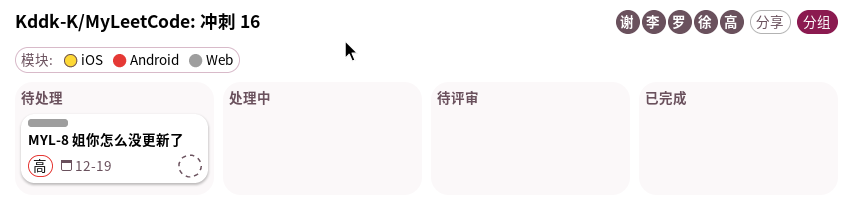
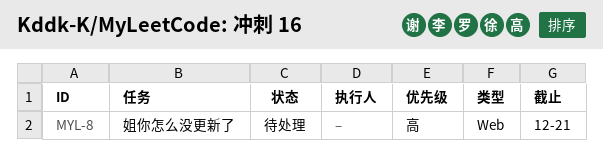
MYL-8, due: Dec 19 -> Dec 21

